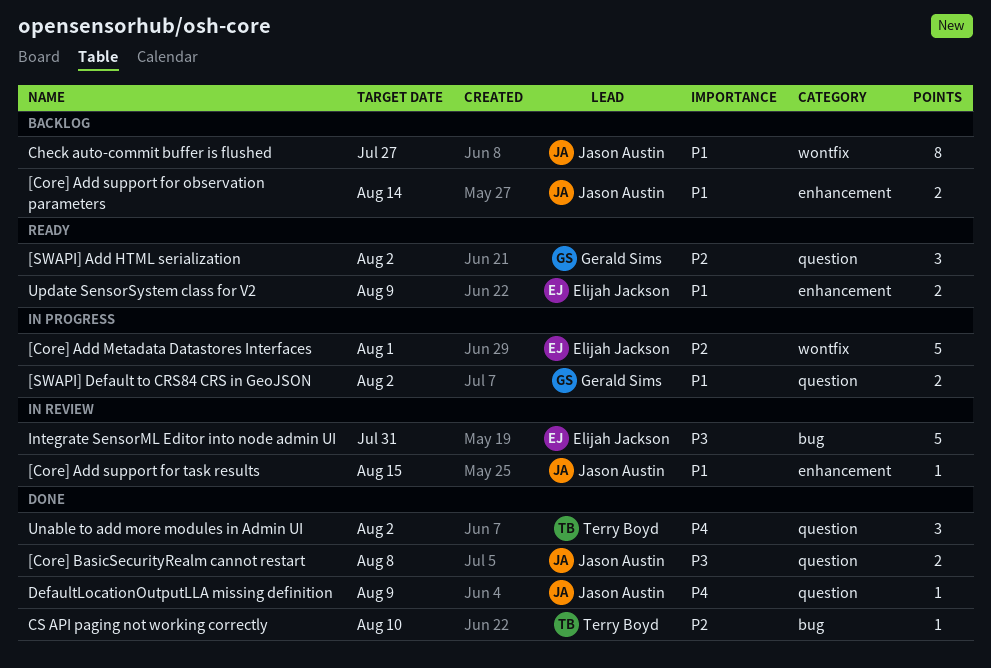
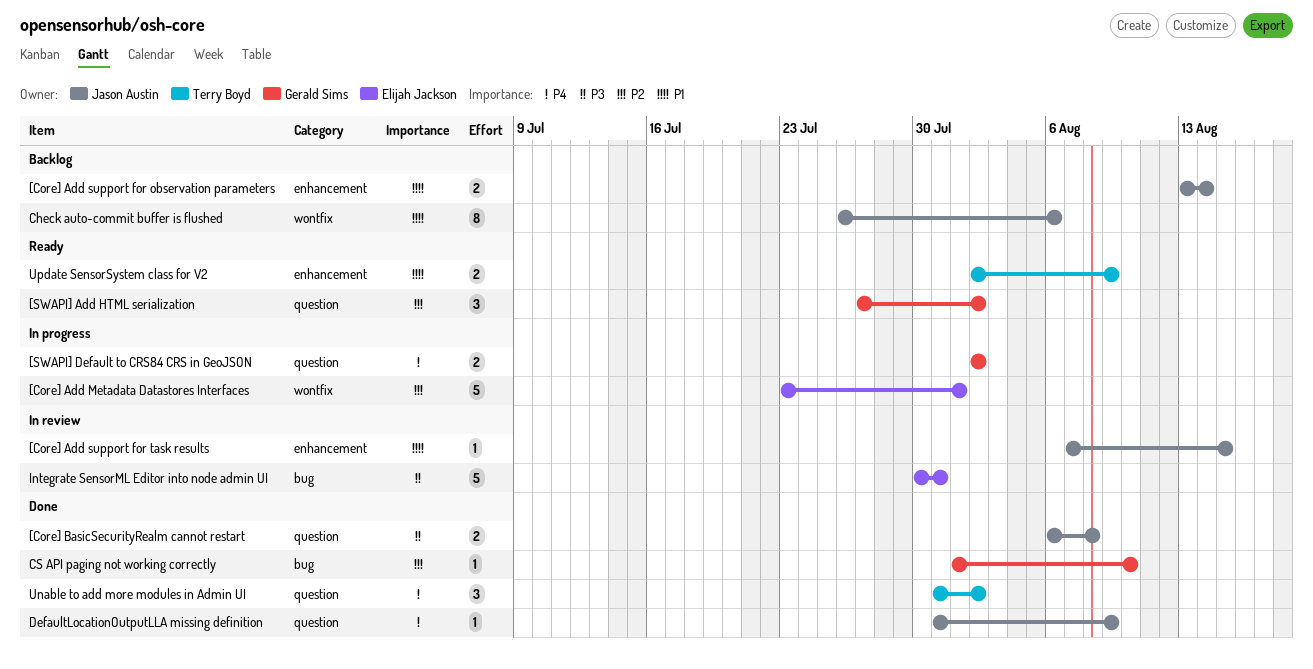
[SWAPI] Default to CRS84 CRS in GeoJSON, priority: P1 -> P4
Check auto-commit buffer is flushed, due: Jul 27 -> Aug 6
CS API paging not working correctly, owner: Terry Boyd -> Gerald Sims
Update SensorSystem class for V2, owner: Elijah Jackson -> Terry Boyd

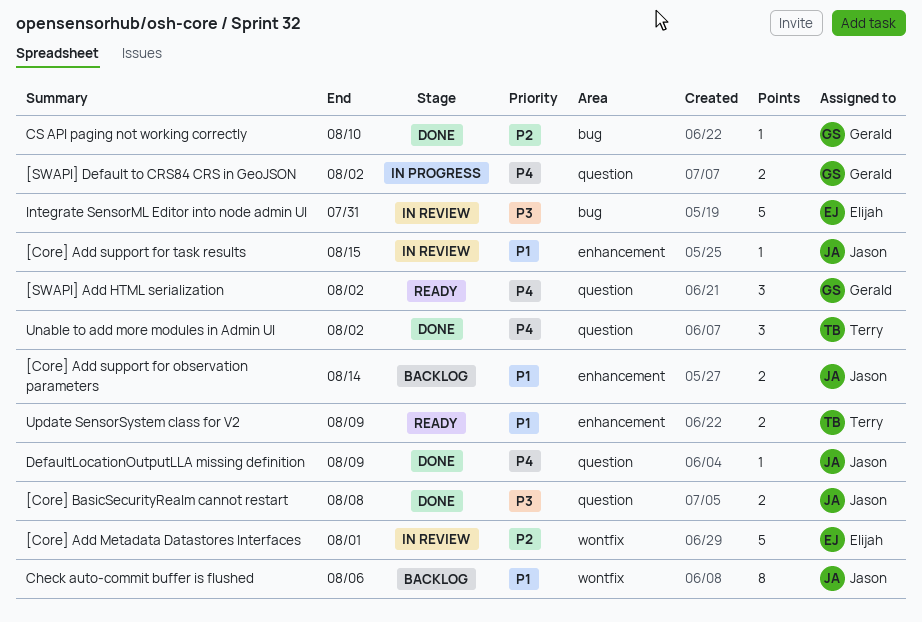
[Core] Add Metadata Datastores Interfaces, status: In progress -> In review
[SWAPI] Add HTML serialization, priority: P2 -> P4

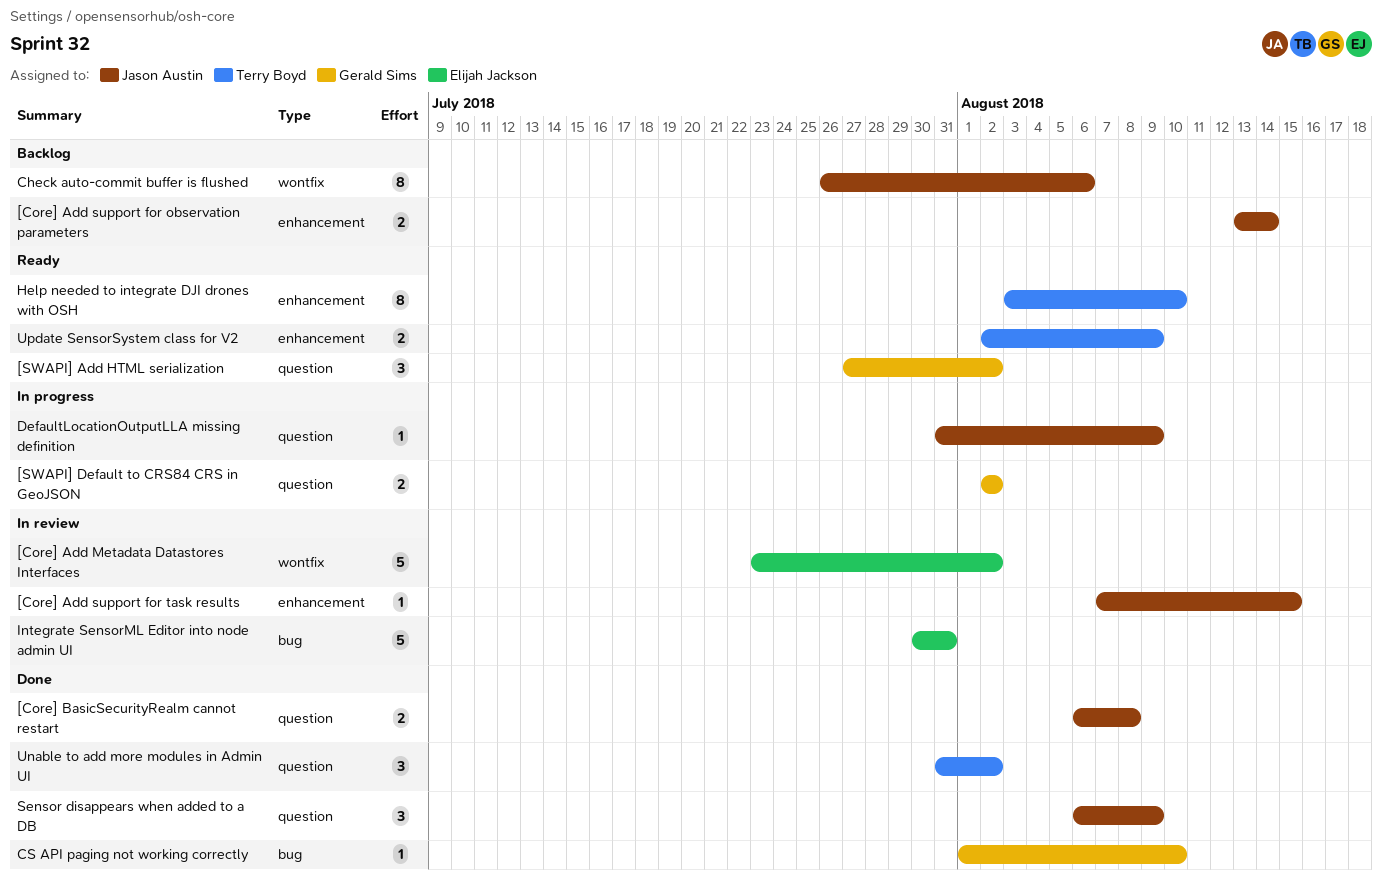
[Core] Add Metadata Datastores Interfaces, due: Aug 1 -> Aug 2
DefaultLocationOutputLLA missing definition, status: Done -> In progress
Help needed to integrate DJI drones with OSH: none -> present
Sensor disappears when added to a DB: none -> present

